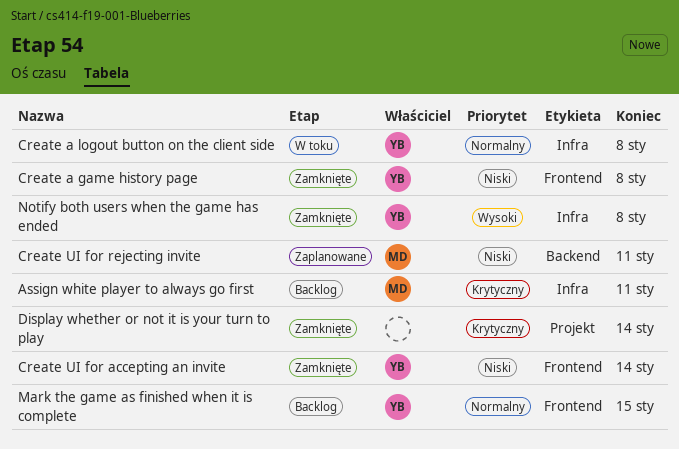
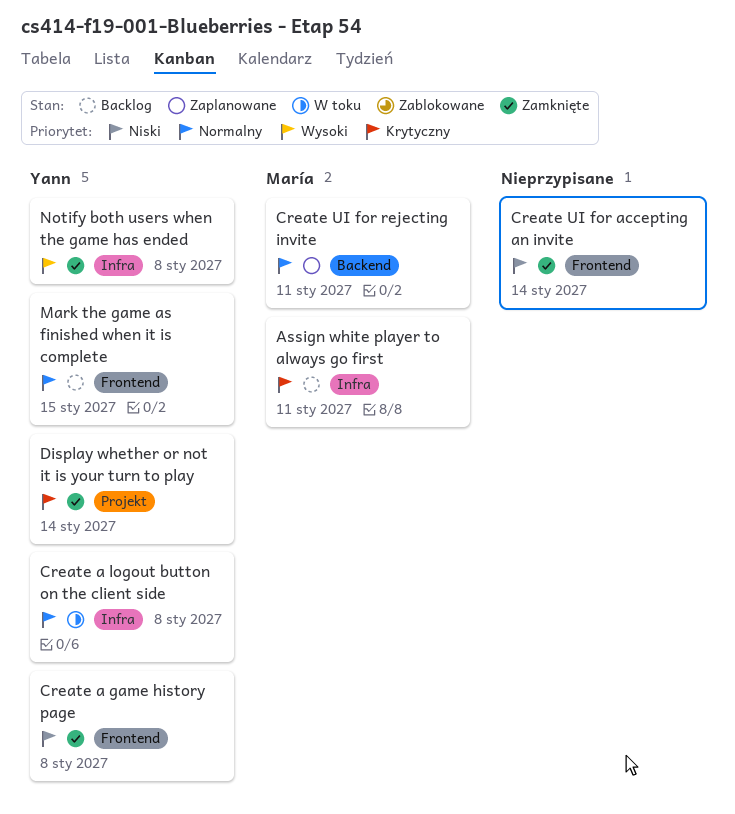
Create UI for accepting an invite, owner: Yann -> none
Create UI for rejecting invite, priority: Niski -> Normalny
Display whether or not it is your turn to play, owner: none -> Yann

